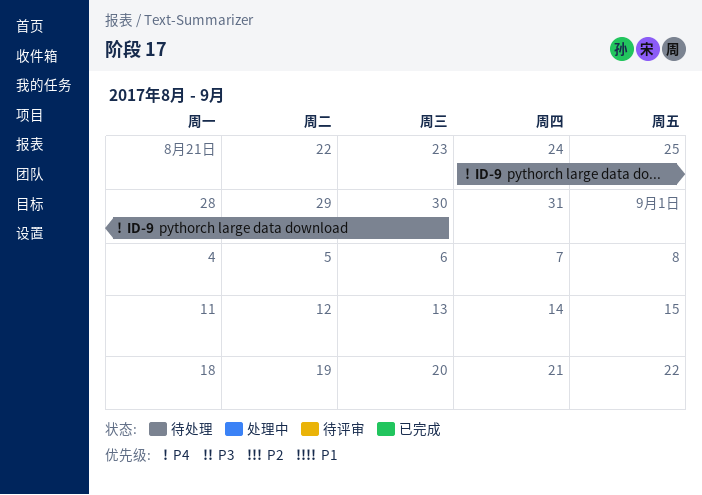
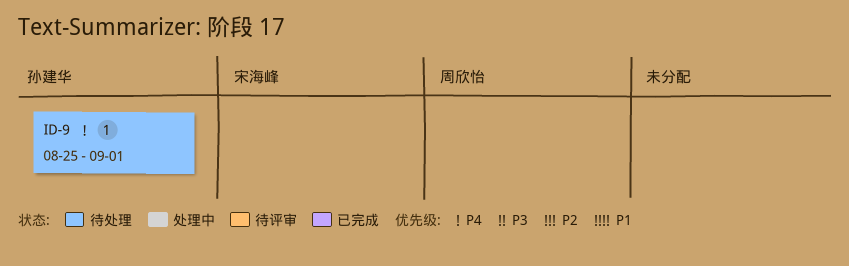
ID-9, start: Aug 24 -> Aug 25
ID-9, due: Aug 30 -> Sep 1

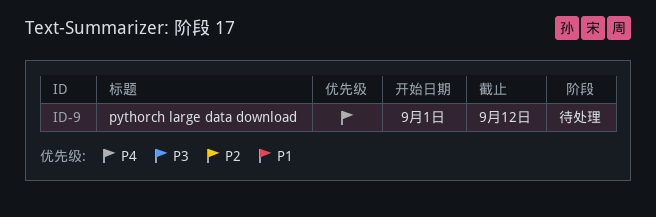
ID-9, start: Aug 25 -> Sep 1
ID-9, due: Sep 1 -> Sep 12

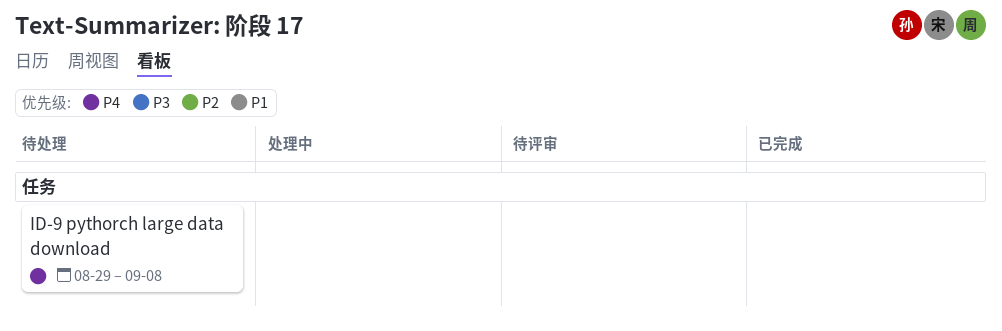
ID-9, start: Sep 1 -> Aug 29
ID-9, due: Sep 12 -> Sep 8

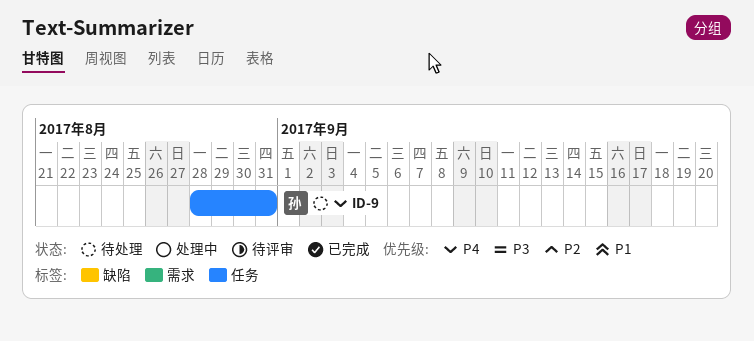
ID-9, start: Aug 29 -> Aug 28
ID-9, due: Sep 8 -> Aug 31

